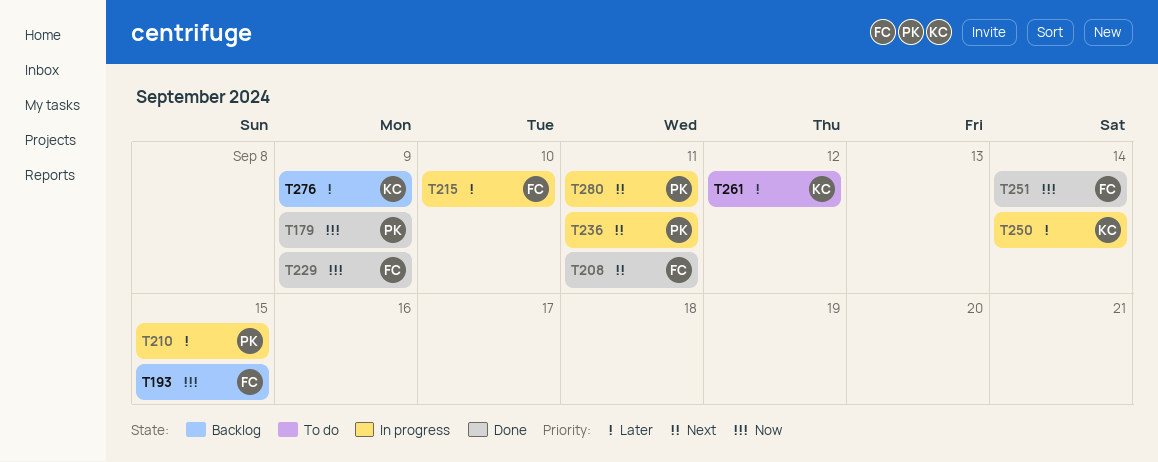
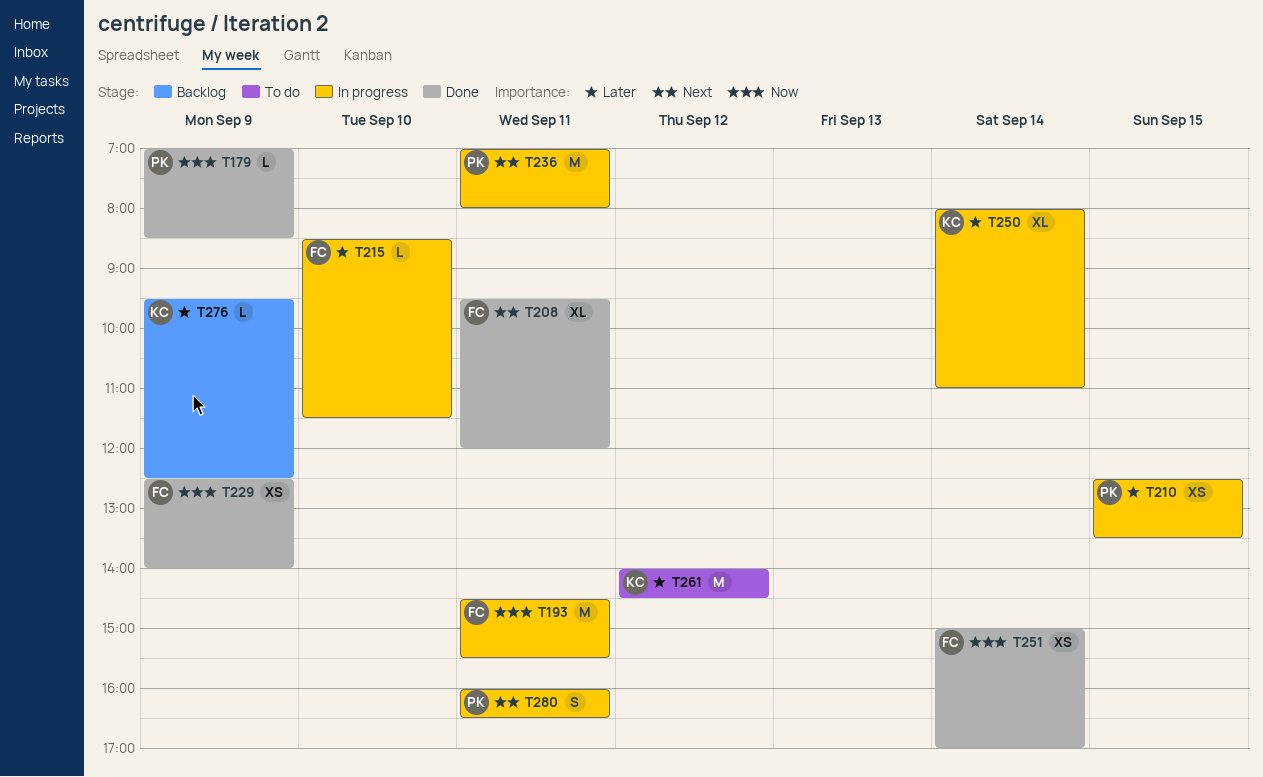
T193, status: Backlog -> In progress
T193, day: Sep 15 -> Sep 11

